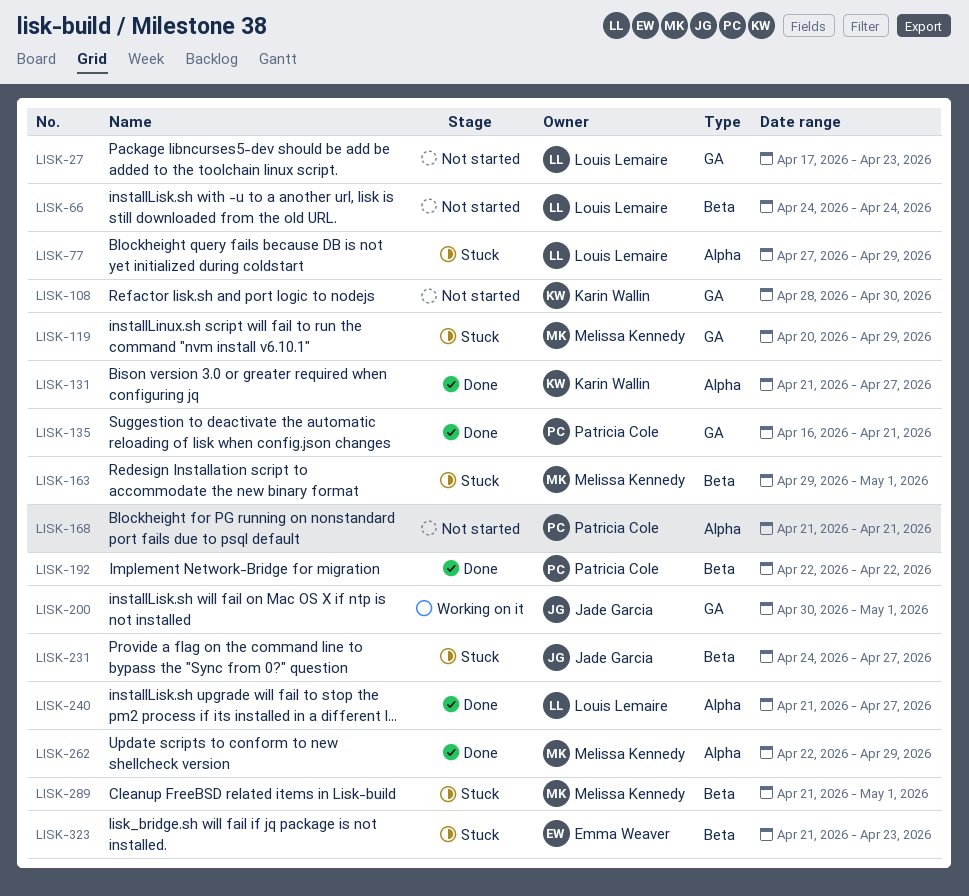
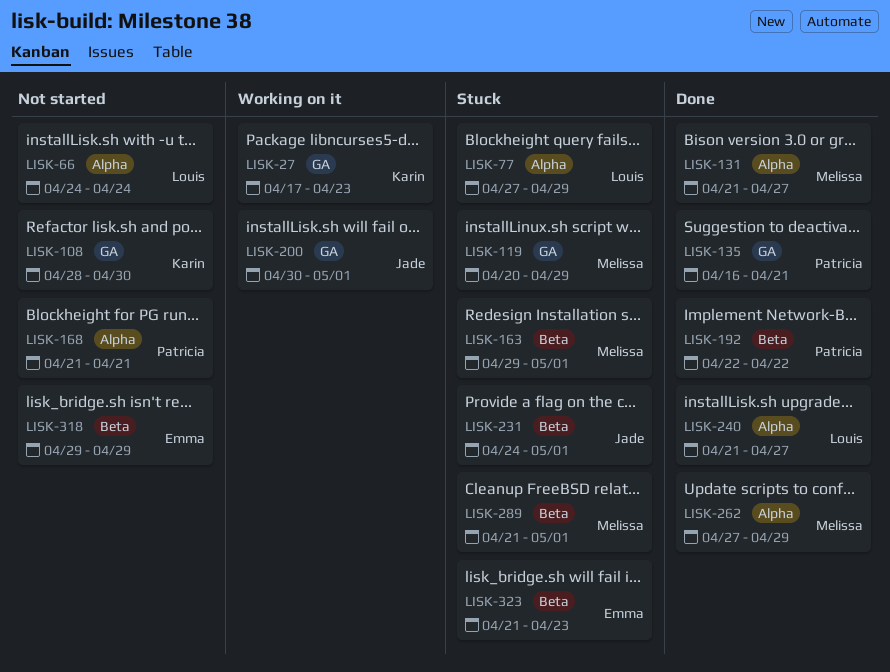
LISK-27, status: Not started -> Working on it
LISK-27, owner: Louis Lemaire -> Karin Wallin
LISK-66, label: Beta -> Alpha
LISK-131, owner: Karin Wallin -> Melissa Kennedy
LISK-231, due: Apr 27 -> May 1
LISK-262, start: Apr 22 -> Apr 27
LISK-318: none -> present

